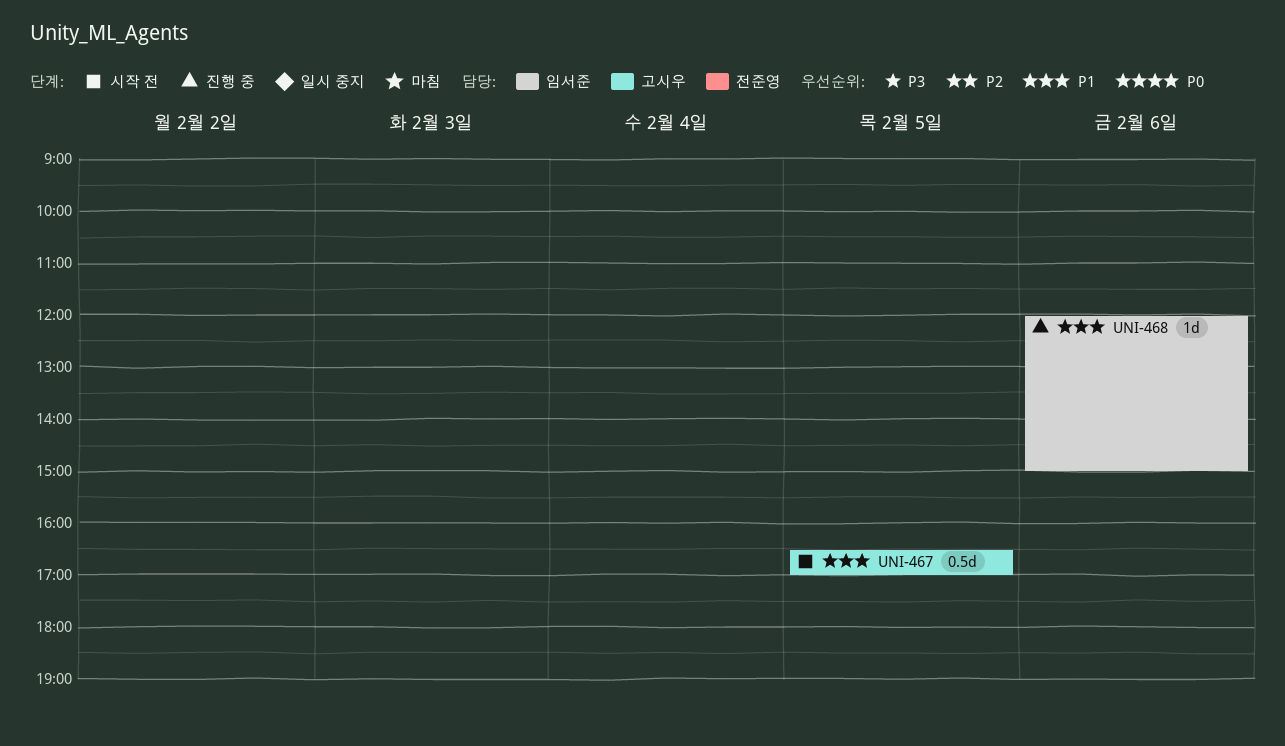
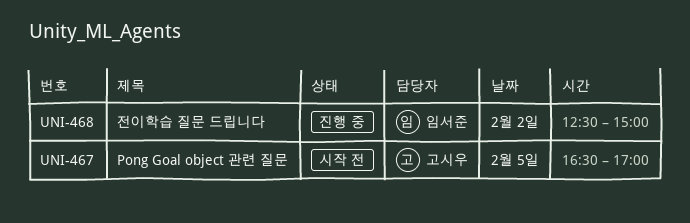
UNI-468, day: Feb 6 -> Feb 2
UNI-468, begins: 12:00 -> 12:30

